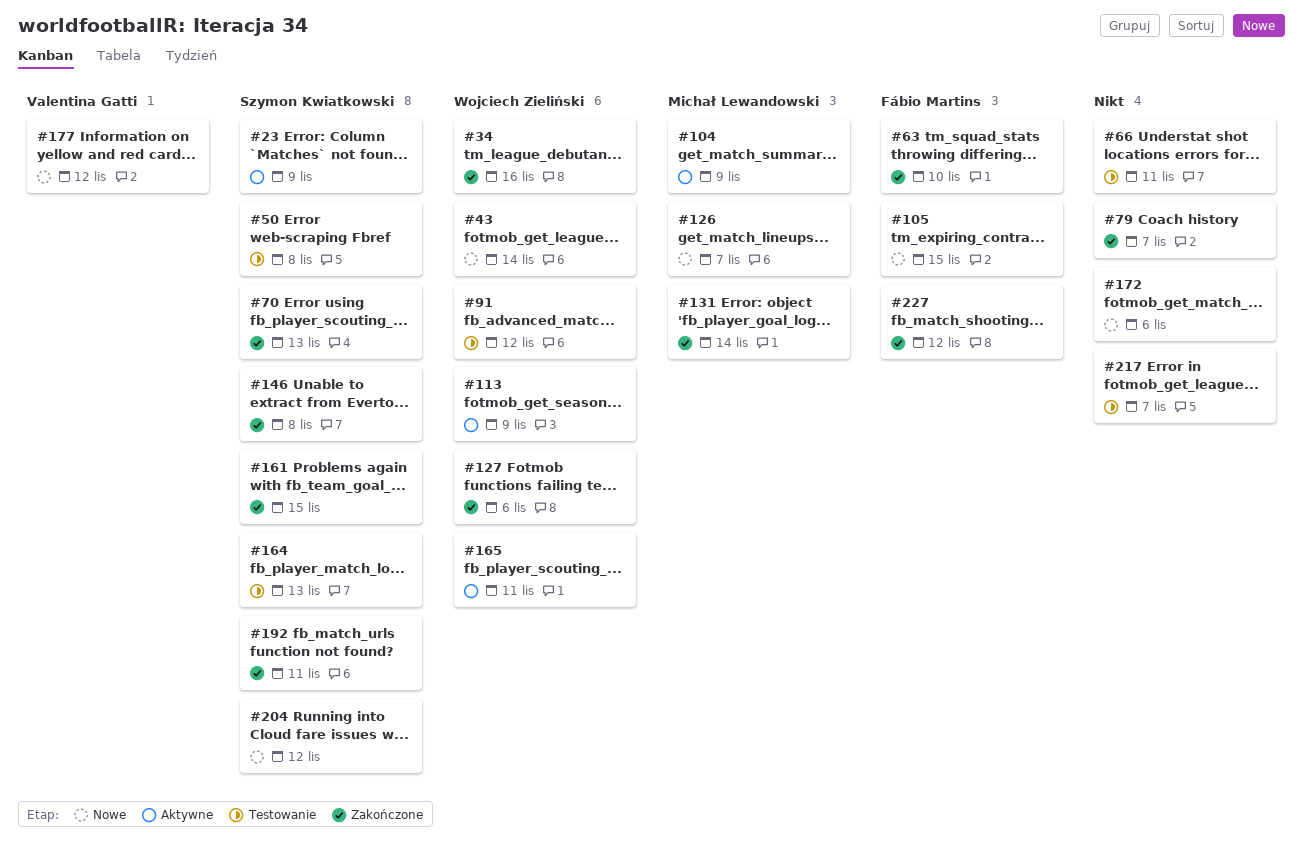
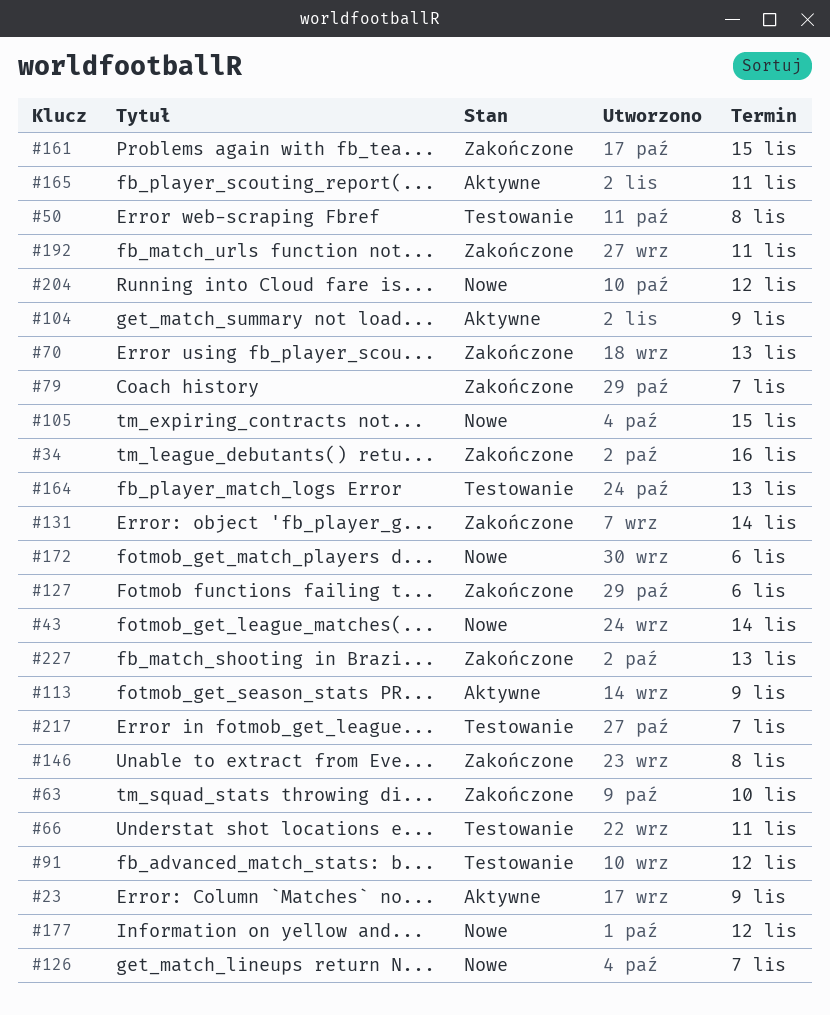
#227, due: Nov 12 -> Nov 13

